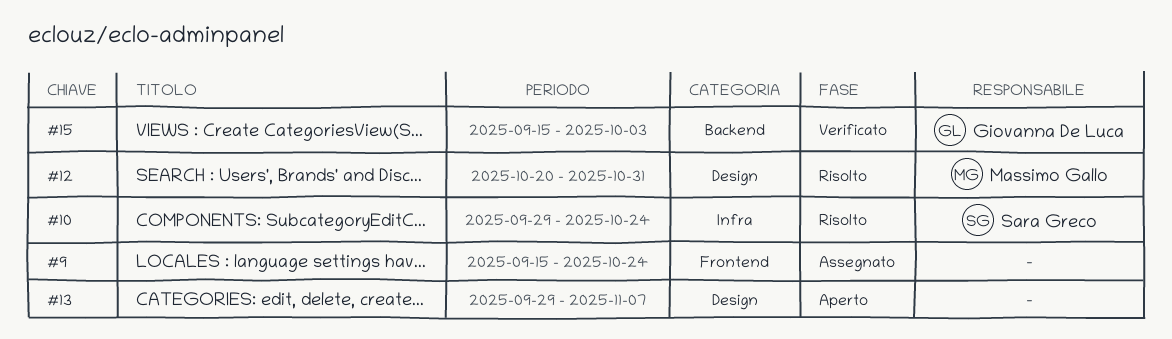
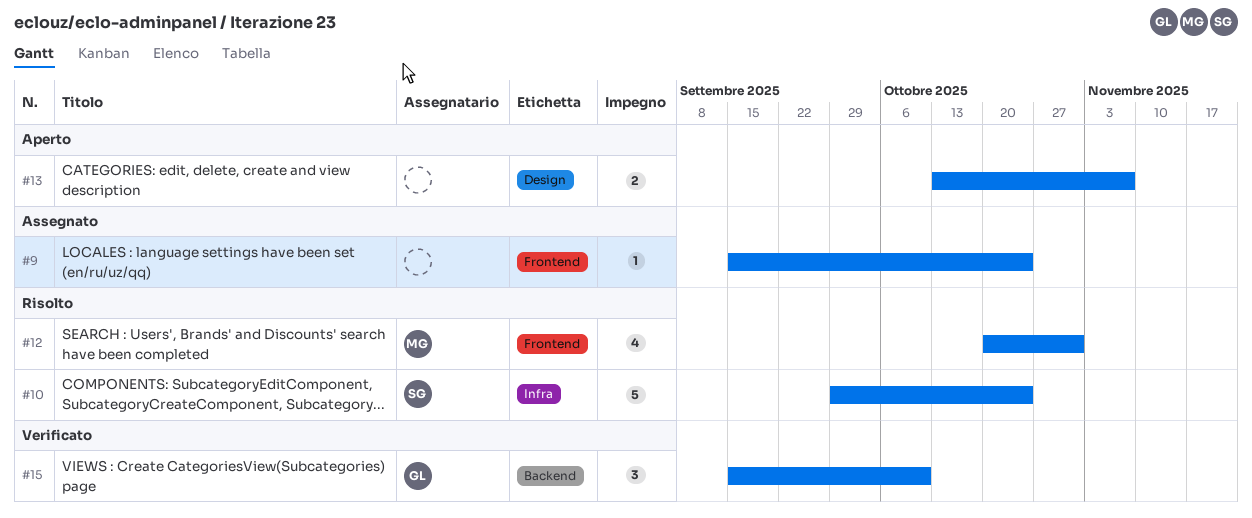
#12, label: Design -> Frontend
#13, start: Sep 29 -> Oct 13
#15, due: Oct 3 -> Oct 10

